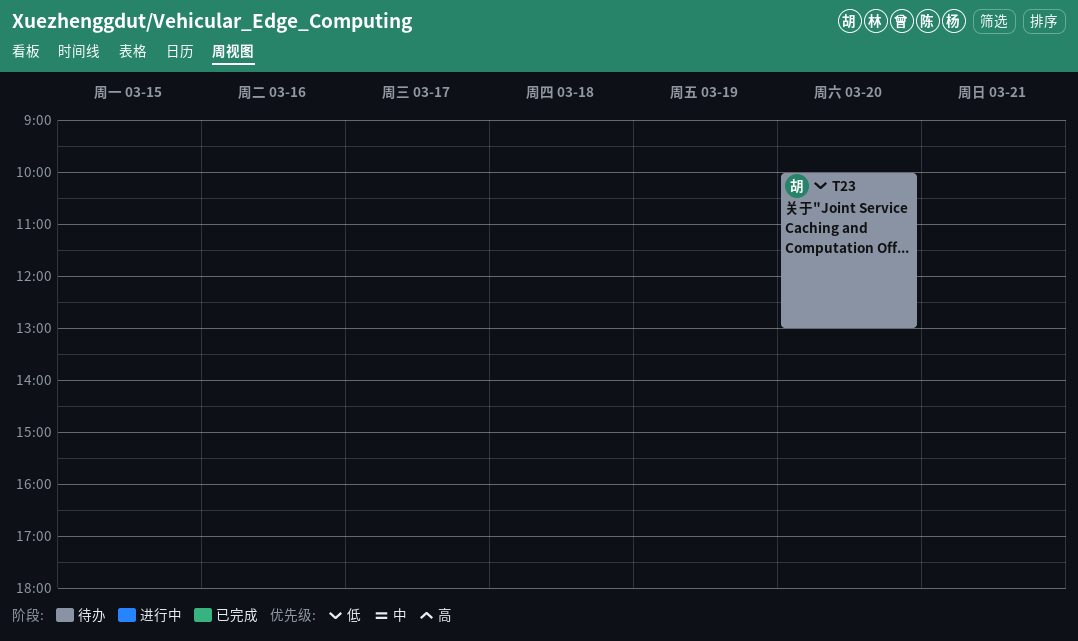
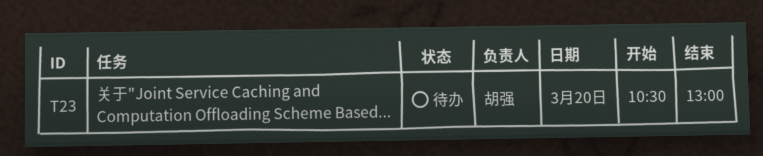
T23, begins: 10:00 -> 10:30

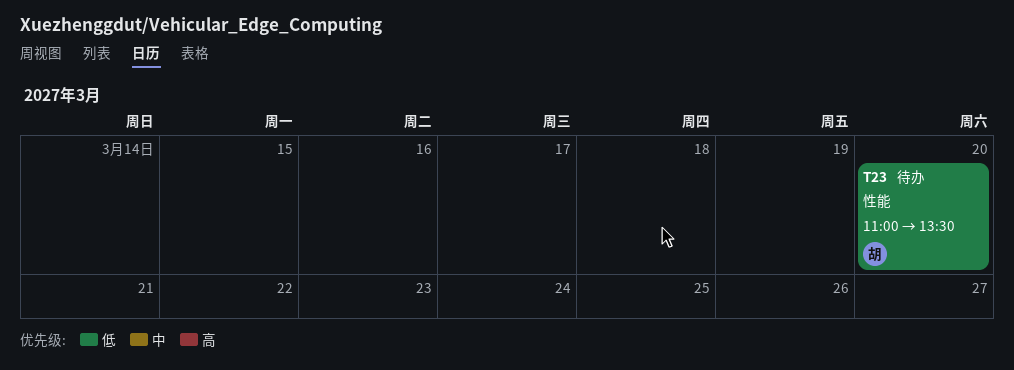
T23, begins: 10:30 -> 11:00
T23, ends: 13:00 -> 13:30

